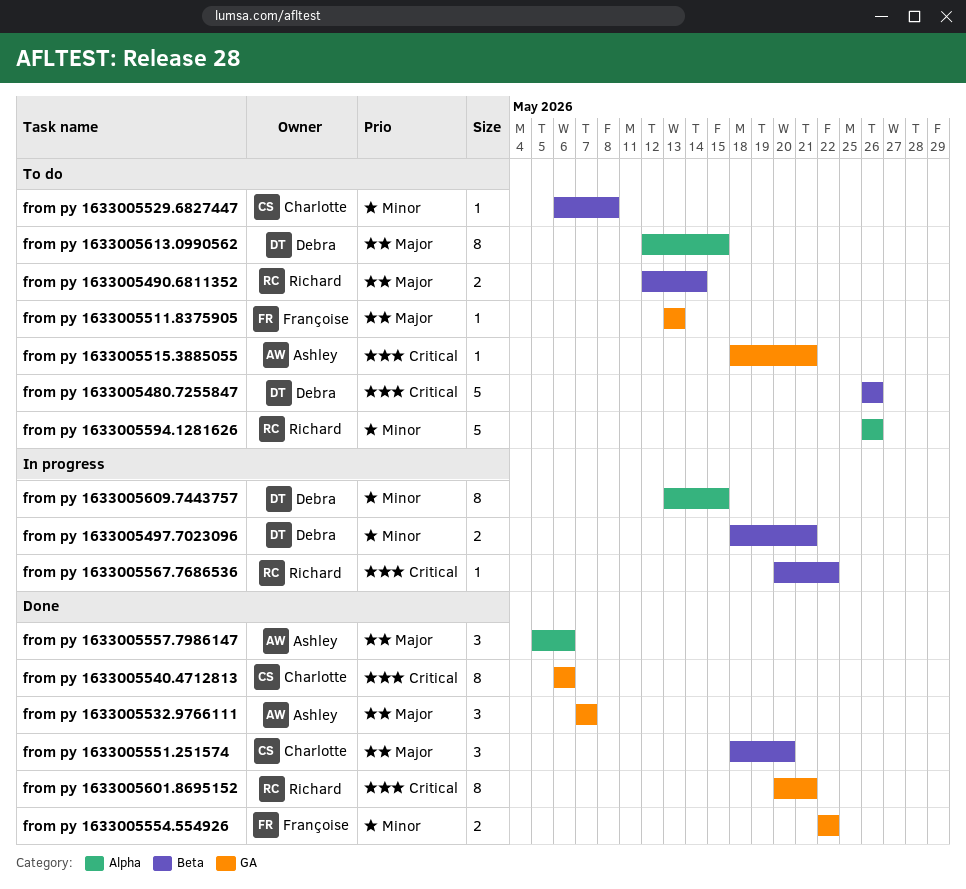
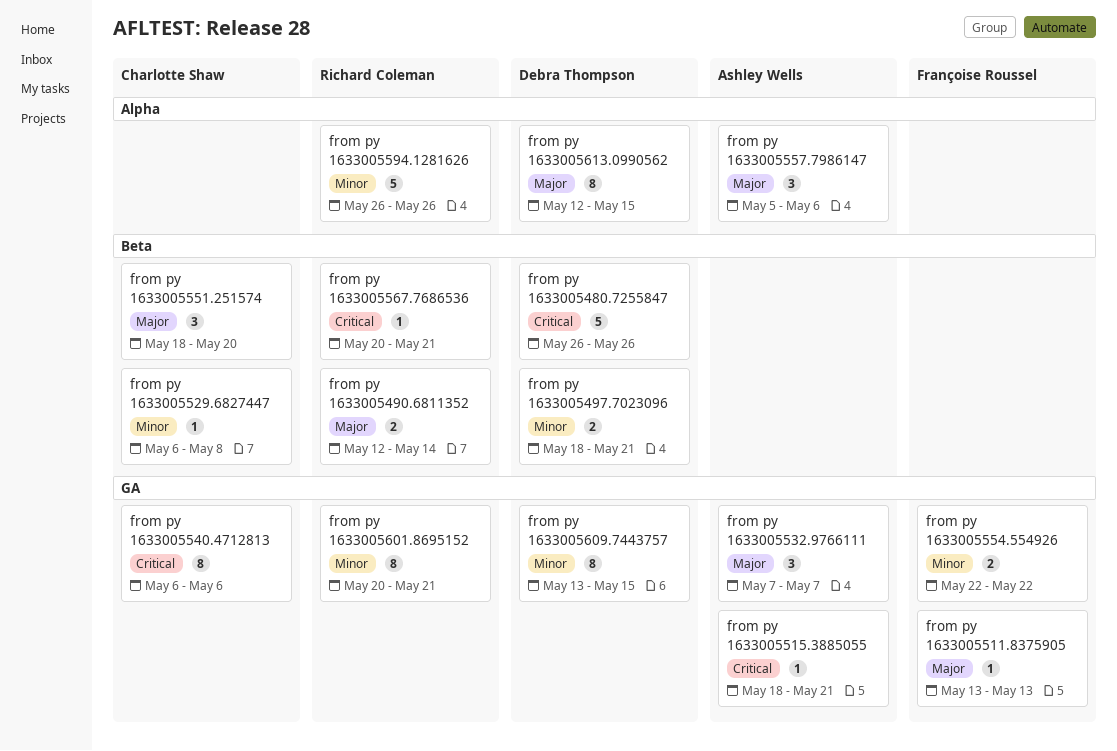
from py 1633005567.7686536, due: May 22 -> May 21
from py 1633005601.8695152, priority: Critical -> Minor
from py 1633005609.7443757, label: Alpha -> GA

